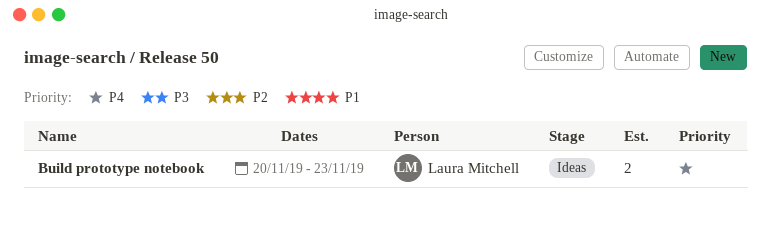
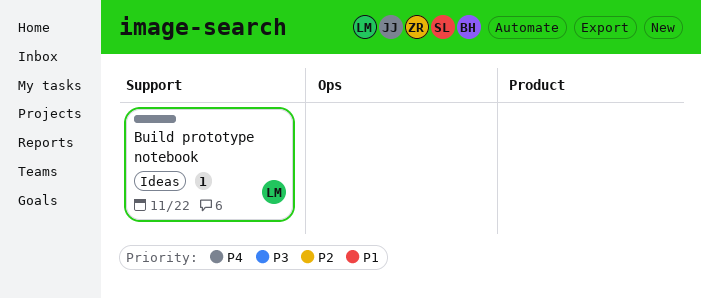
Build prototype notebook, estimate: 2 -> 1
Build prototype notebook, due: Nov 23 -> Nov 22

